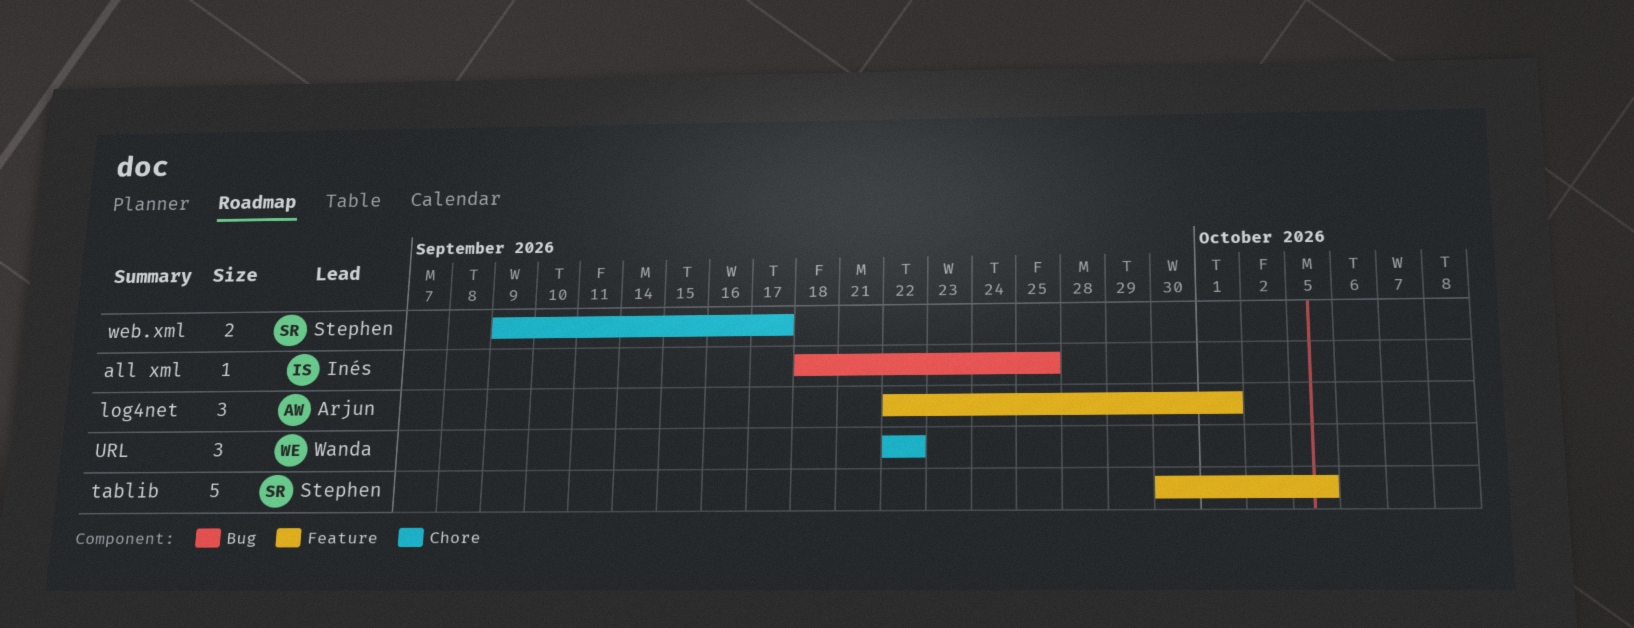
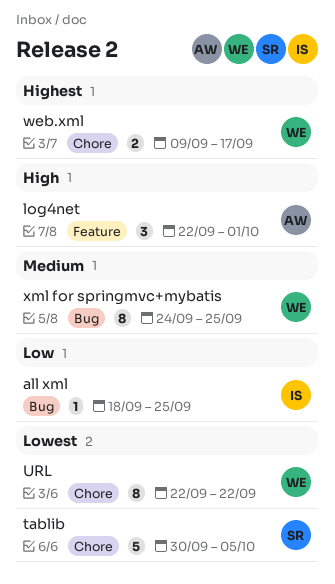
tablib, label: Feature -> Chore
URL, estimate: 3 -> 8
web.xml, owner: Stephen -> Wanda
xml for springmvc+mybatis: none -> present

